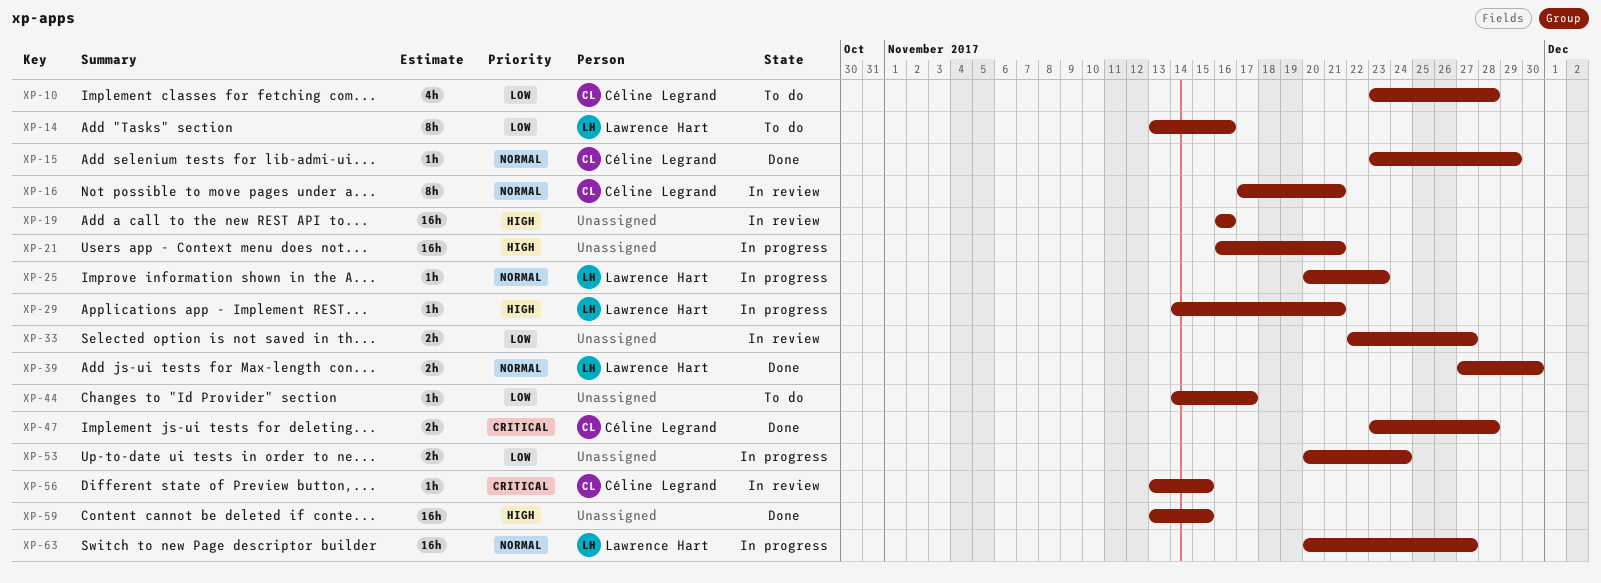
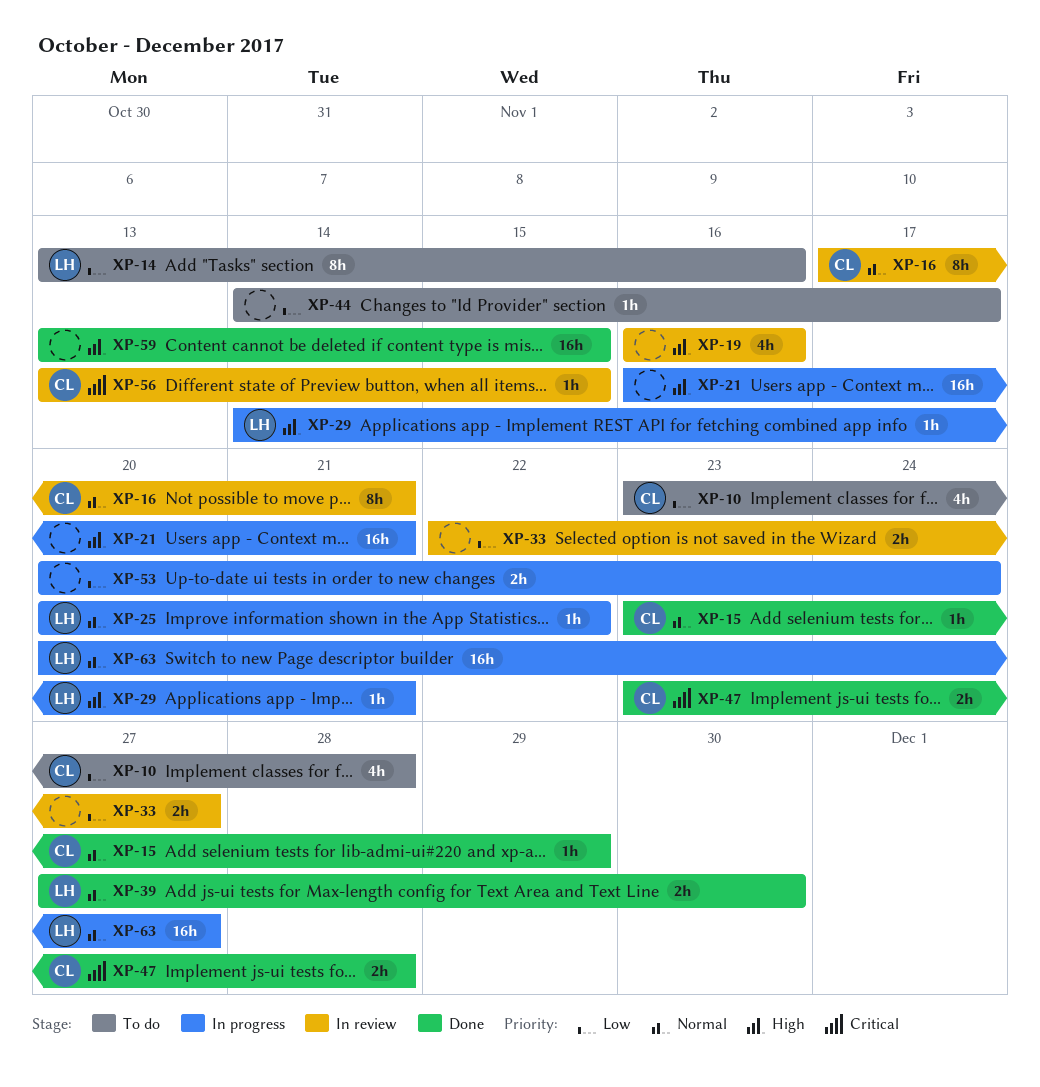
XP-19, estimate: 16h -> 4h
XP-25, due: Nov 23 -> Nov 22

